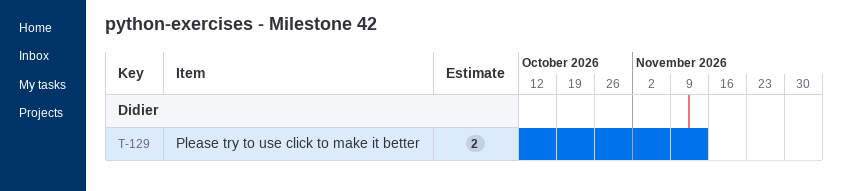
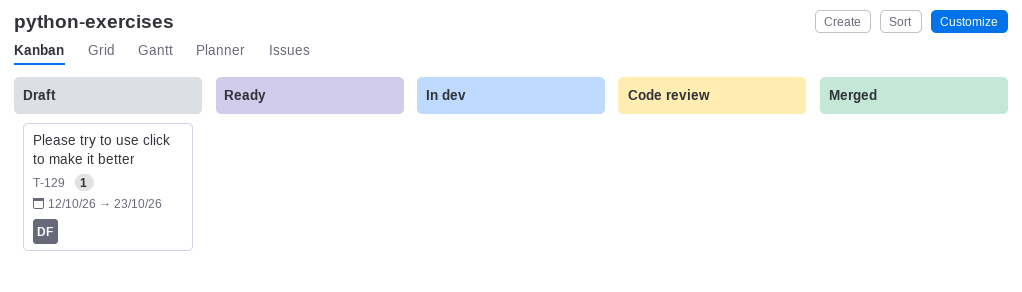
T-129, estimate: 2 -> 1
T-129, due: Nov 13 -> Oct 23

